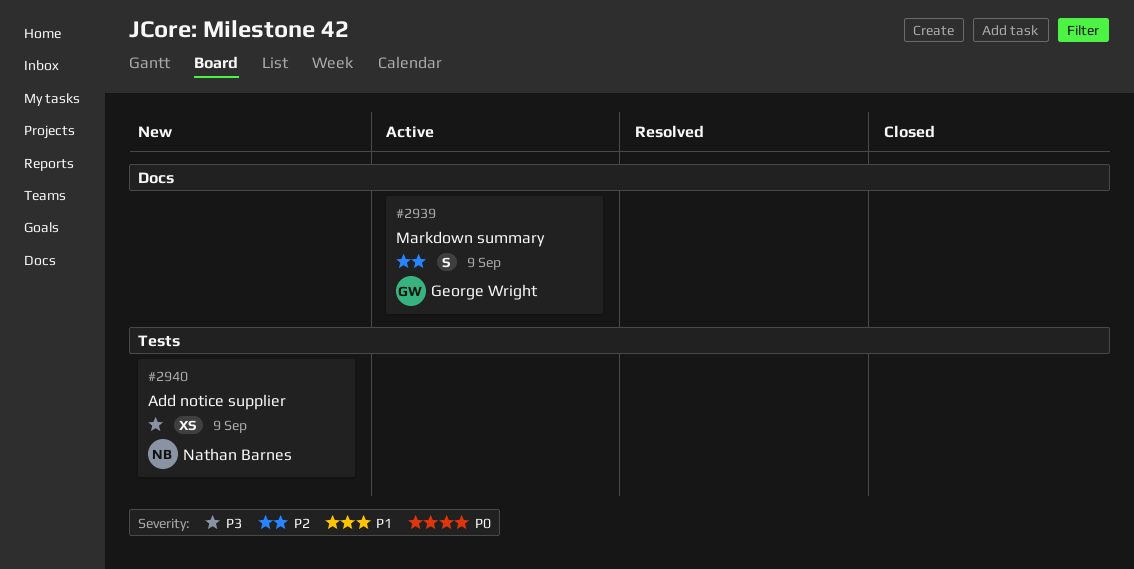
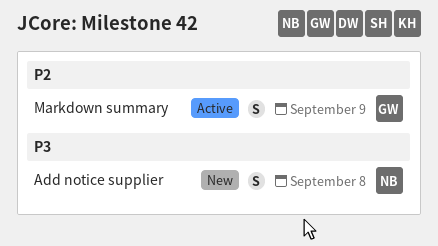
Add notice supplier, estimate: XS -> S
Add notice supplier, due: Sep 9 -> Sep 8

